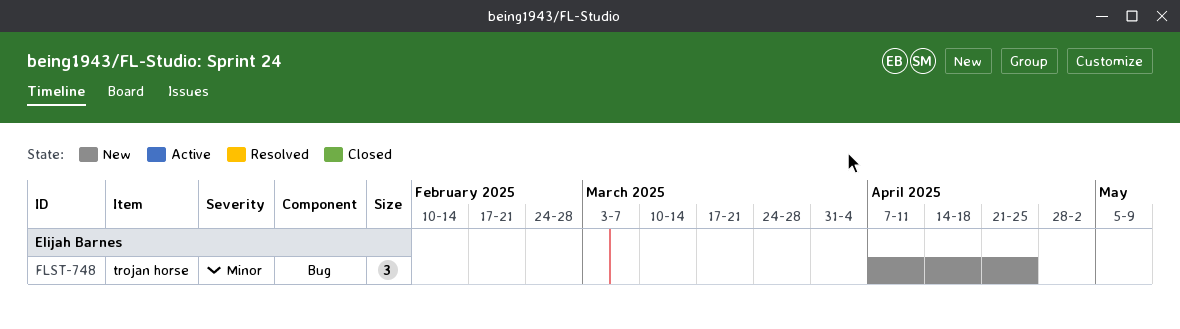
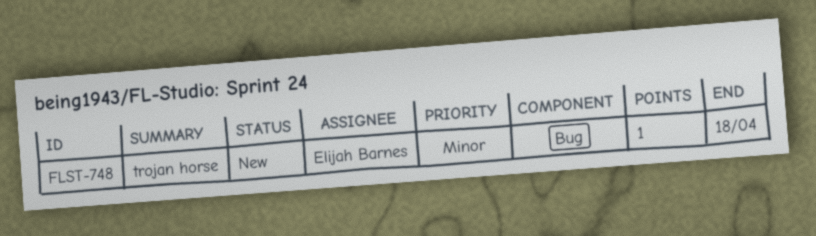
FLST-748, estimate: 3 -> 1
FLST-748, due: Apr 25 -> Apr 18

